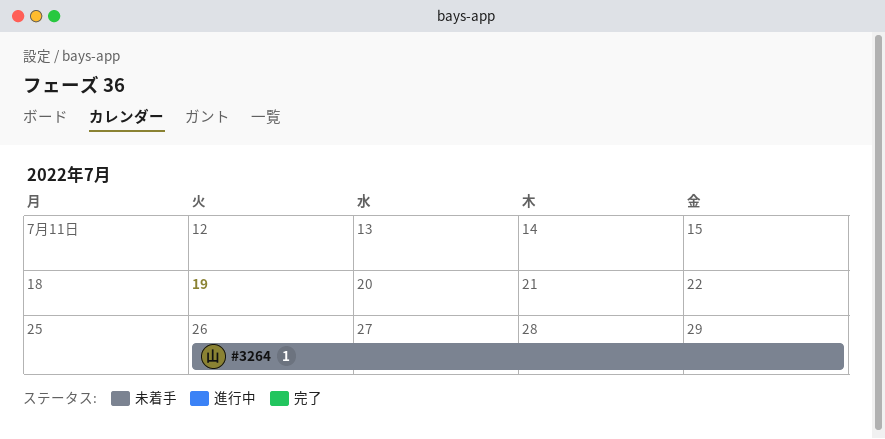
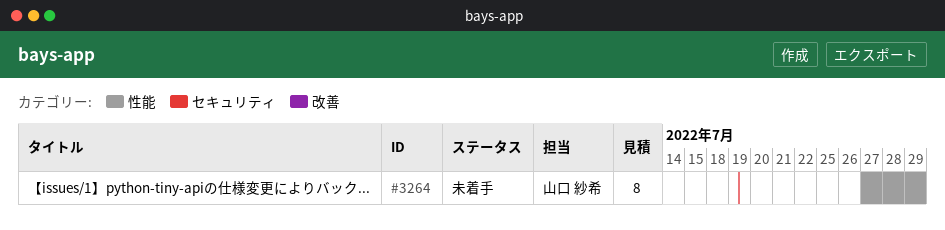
#3264, estimate: 1 -> 8
#3264, start: Jul 26 -> Jul 27

